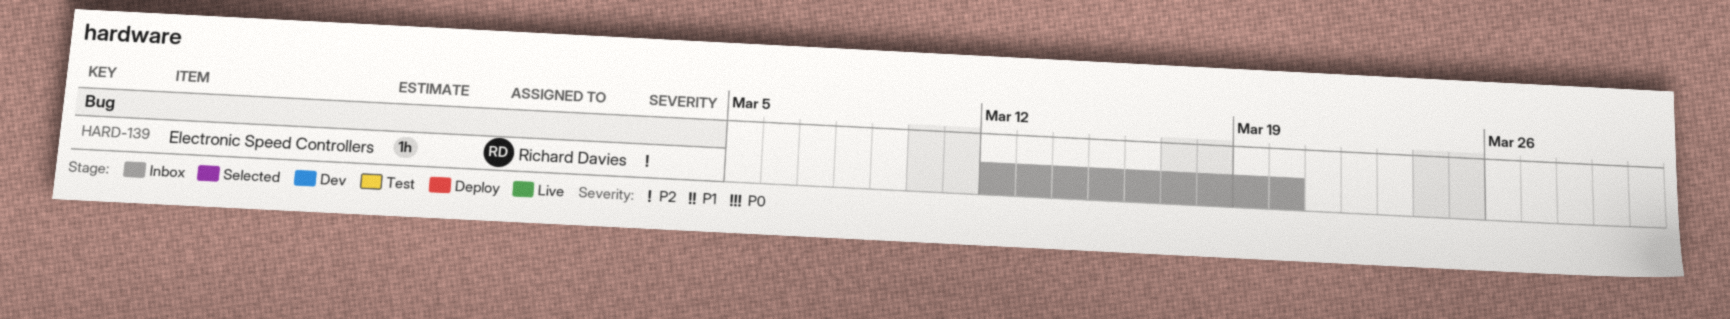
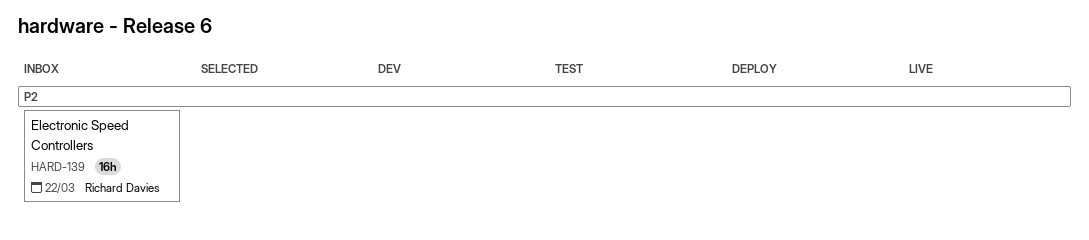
HARD-139, estimate: 1h -> 16h
HARD-139, due: Mar 20 -> Mar 22

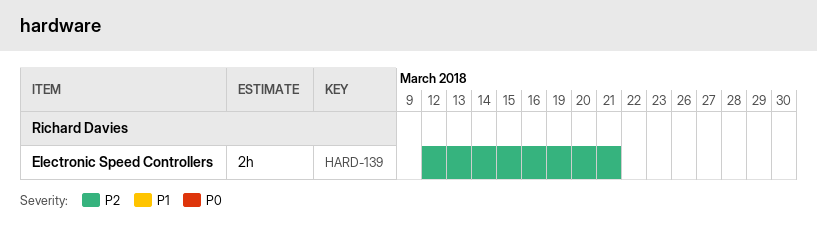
HARD-139, estimate: 16h -> 2h
HARD-139, due: Mar 22 -> Mar 21

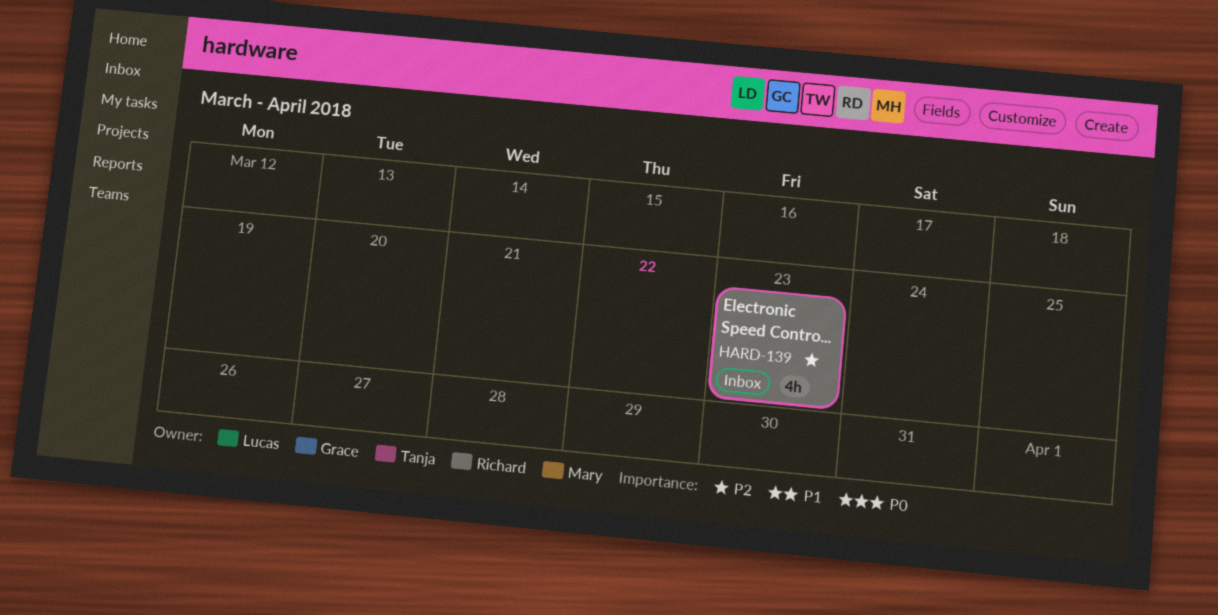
HARD-139, estimate: 2h -> 4h
HARD-139, due: Mar 21 -> Mar 23

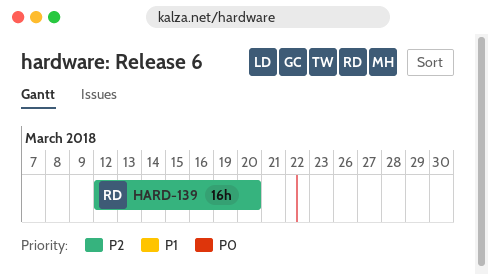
HARD-139, estimate: 4h -> 16h
HARD-139, due: Mar 23 -> Mar 20

